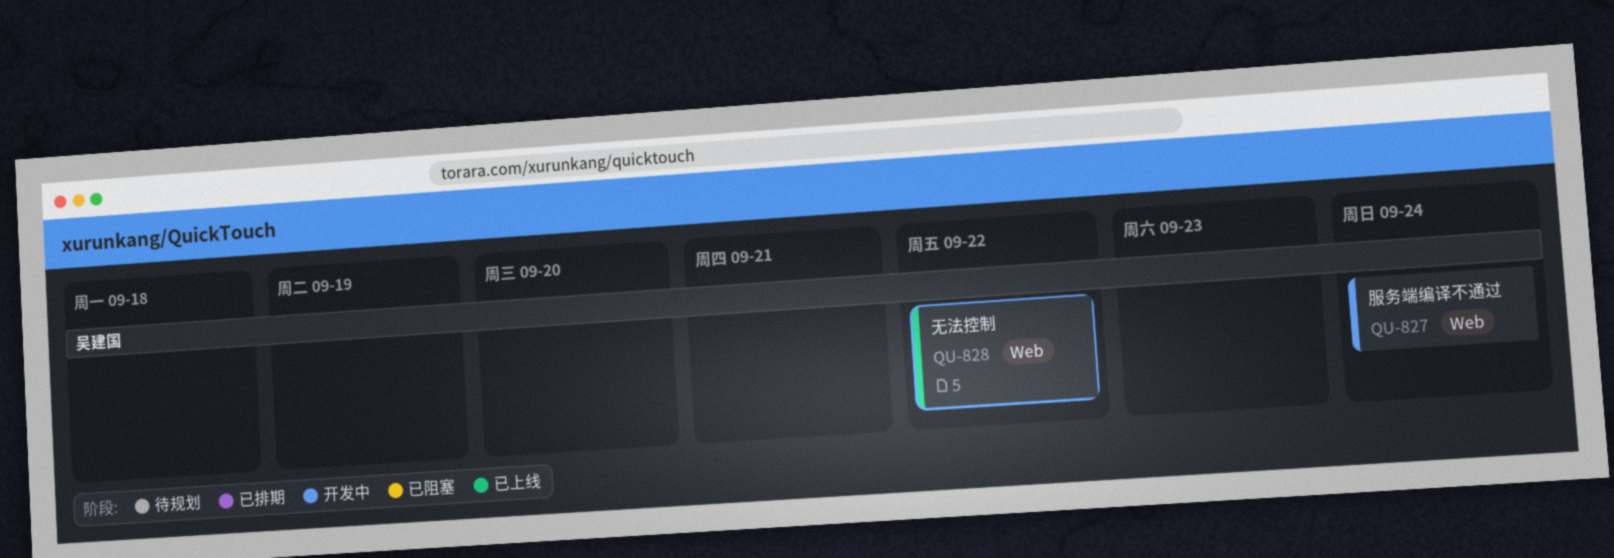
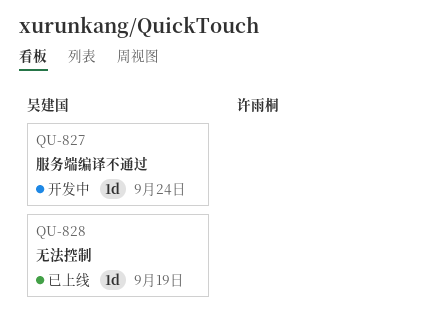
QU-828, due: Sep 22 -> Sep 19

